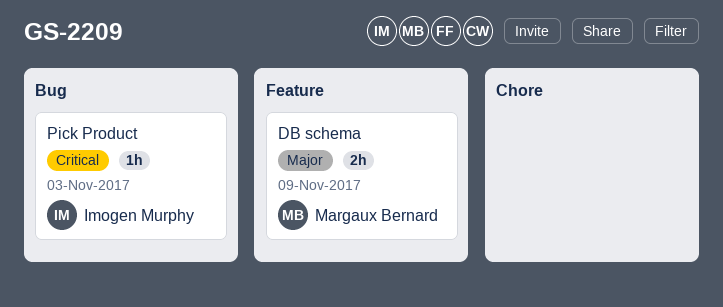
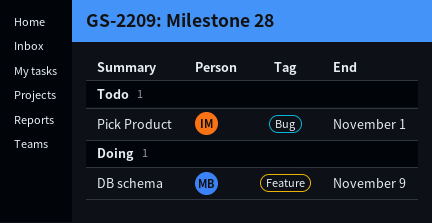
Pick Product, due: Nov 3 -> Nov 1

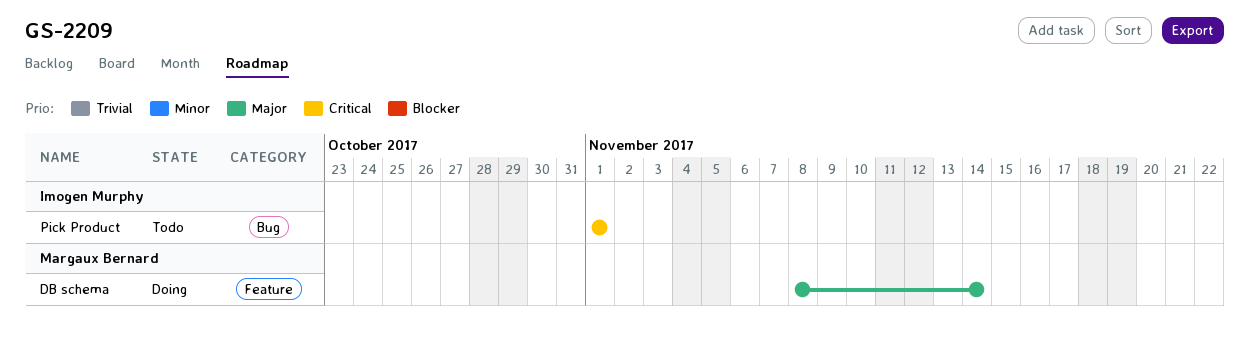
DB schema, due: Nov 9 -> Nov 14

